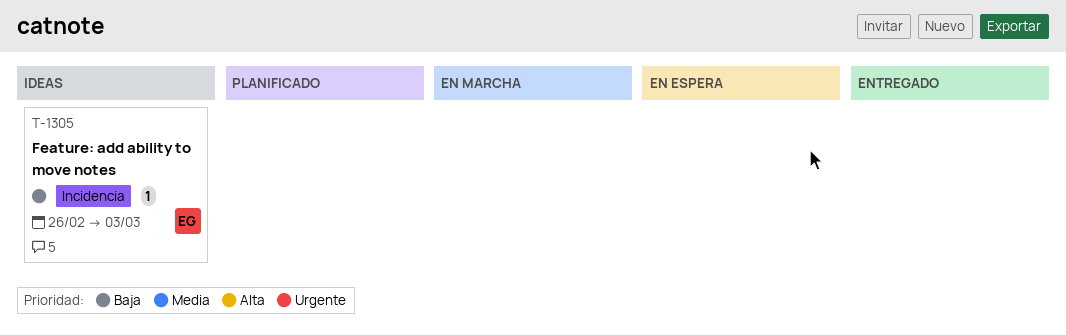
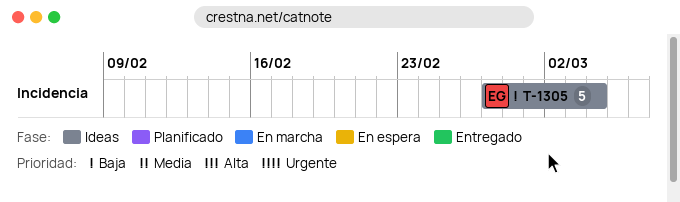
T-1305, estimate: 1 -> 5
T-1305, start: Feb 26 -> Feb 27
T-1305, due: Mar 3 -> Mar 4

